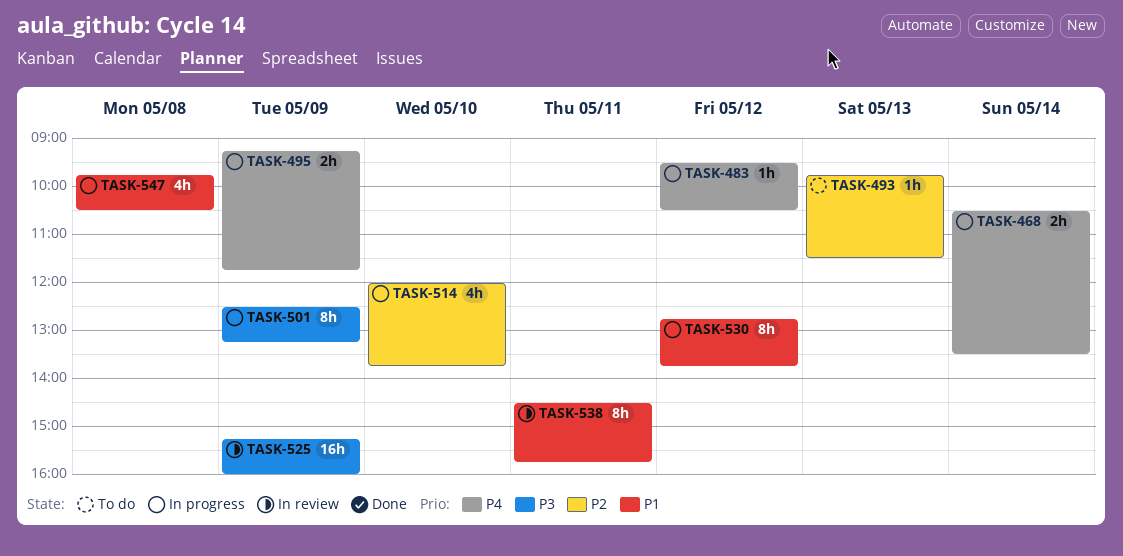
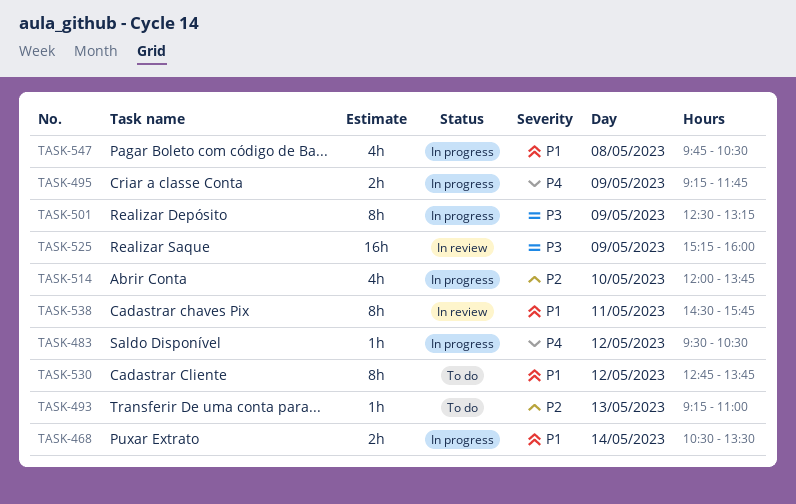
TASK-468, priority: P4 -> P1
TASK-493, begins: 09:45 -> 09:15
TASK-493, ends: 11:30 -> 11:00
TASK-530, status: In progress -> To do

